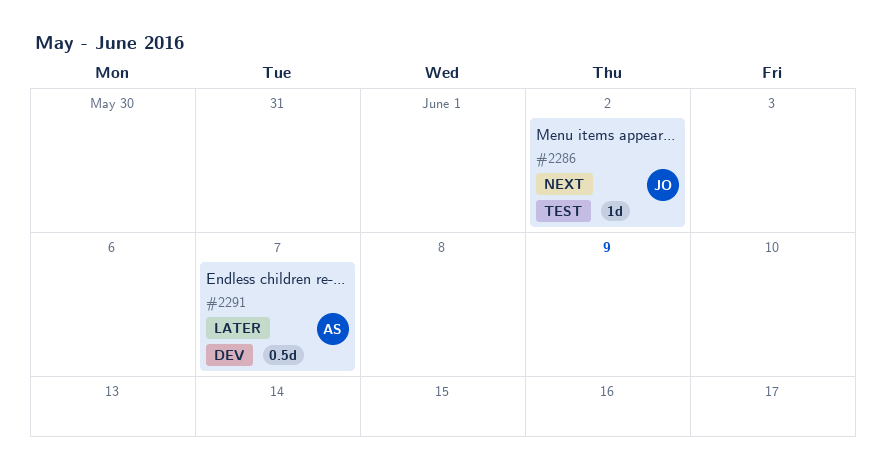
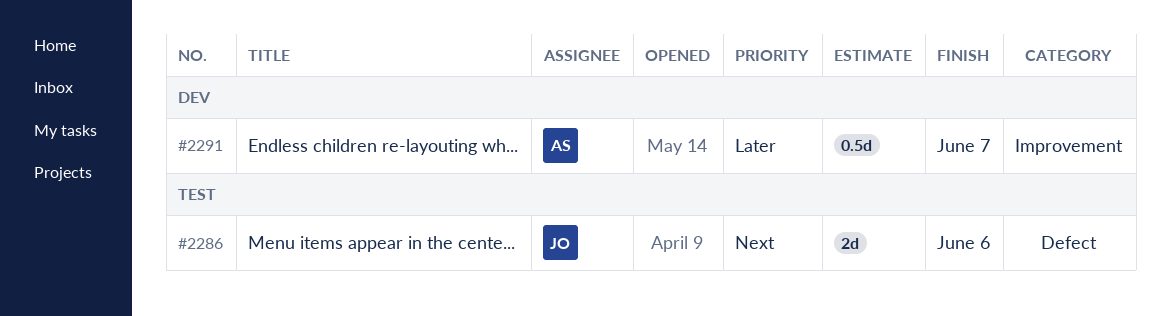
#2286, estimate: 1d -> 2d
#2286, due: Jun 2 -> Jun 6

